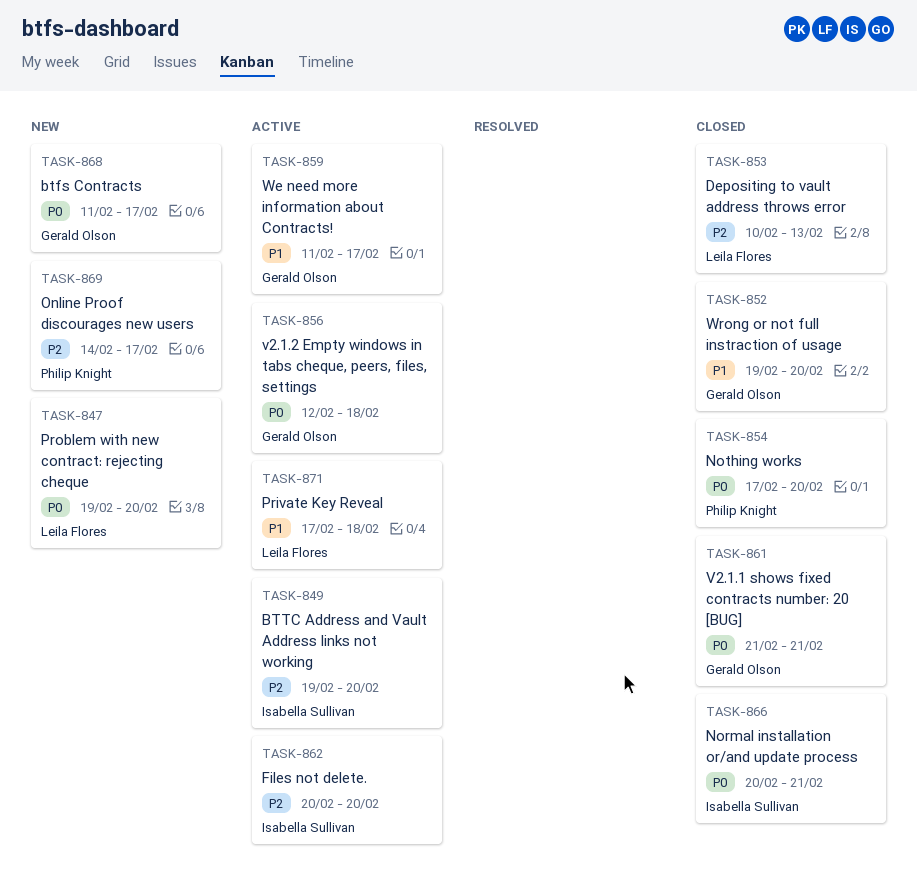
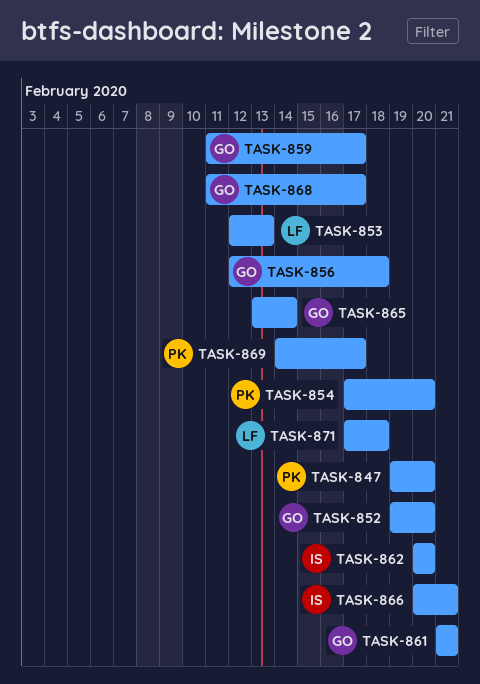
TASK-847, owner: Leila Flores -> Philip Knight
TASK-849: present -> none
TASK-853, start: Feb 10 -> Feb 12
TASK-865: none -> present

